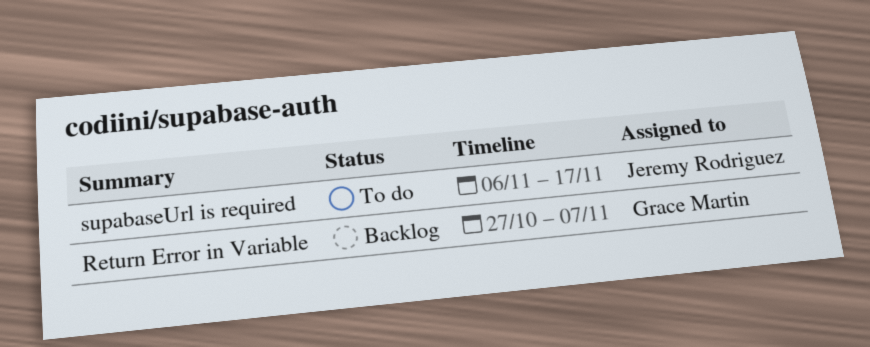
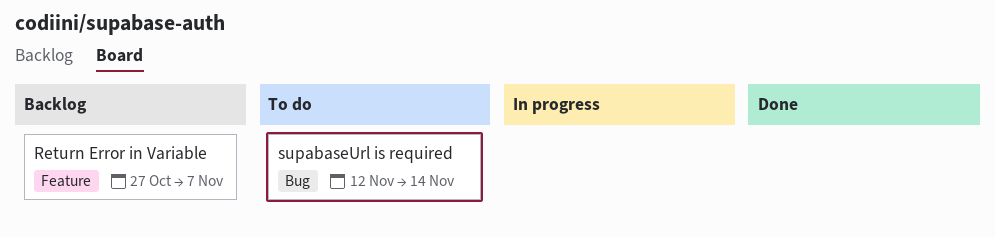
supabaseUrl is required, start: Nov 6 -> Nov 12
supabaseUrl is required, due: Nov 17 -> Nov 14

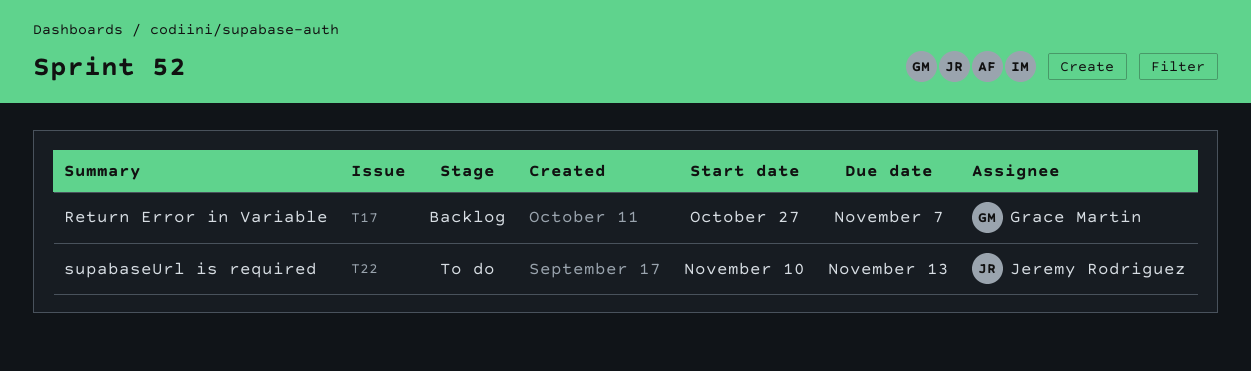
supabaseUrl is required, start: Nov 12 -> Nov 10
supabaseUrl is required, due: Nov 14 -> Nov 13

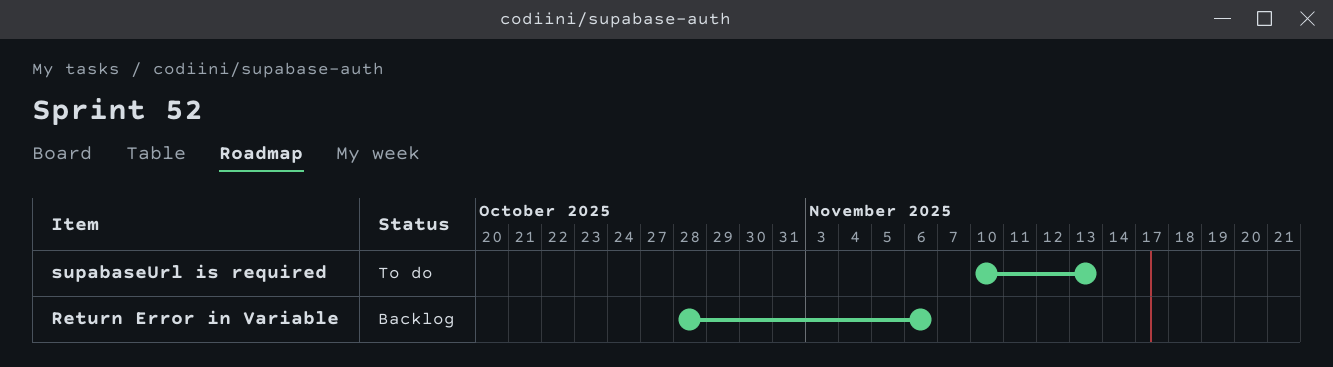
Return Error in Variable, start: Oct 27 -> Oct 28
Return Error in Variable, due: Nov 7 -> Nov 6

